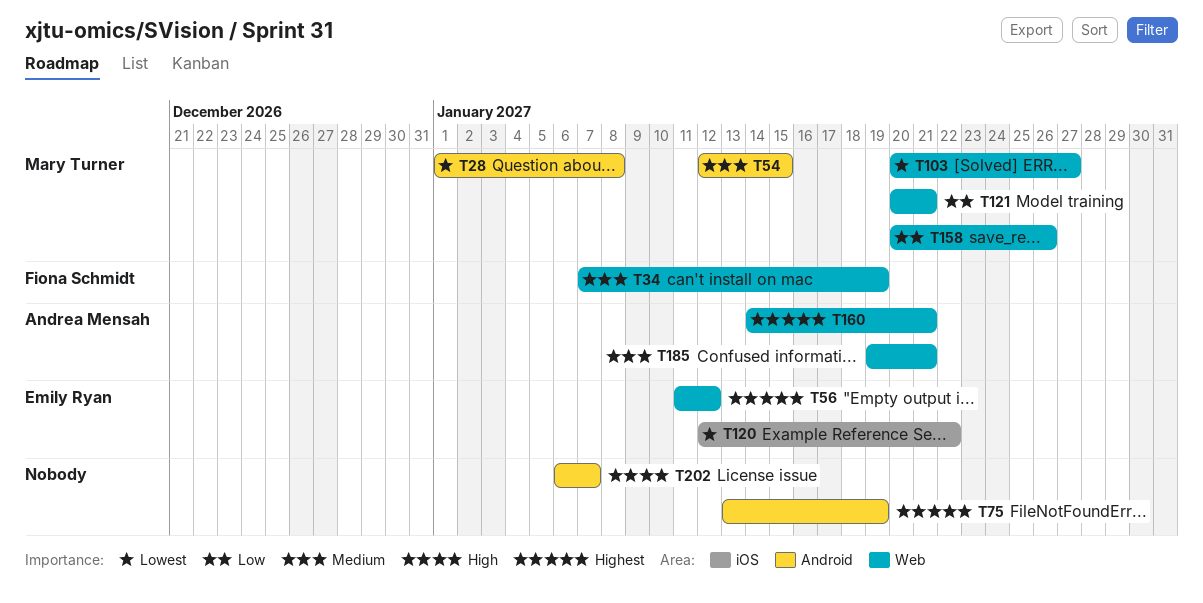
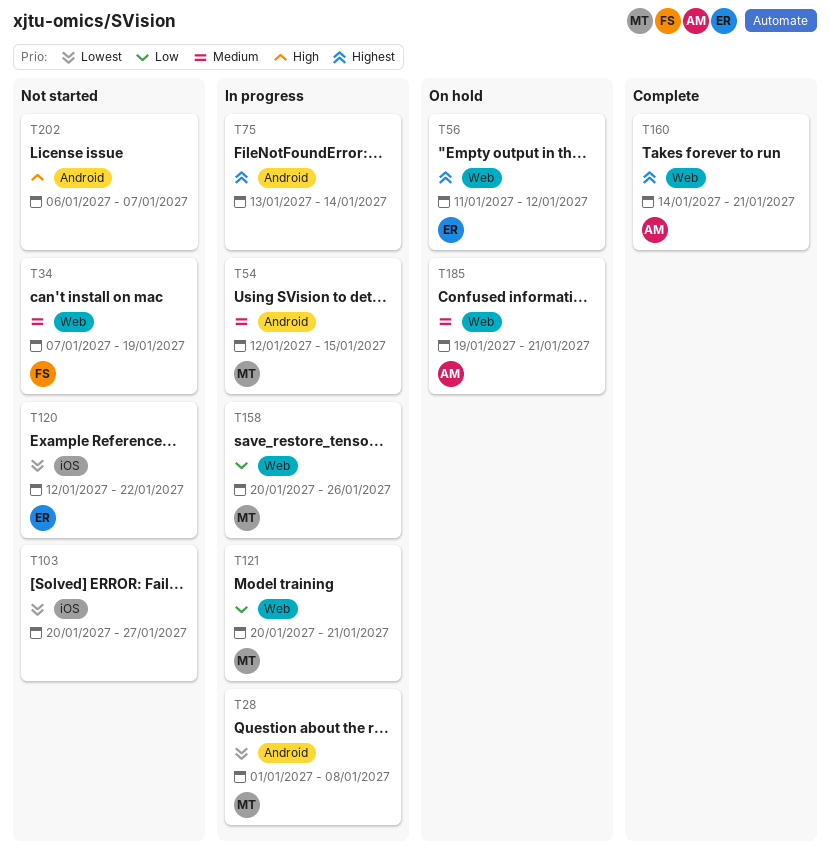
T75, due: Jan 19 -> Jan 14
T103, owner: Mary Turner -> none
T103, label: Web -> iOS

